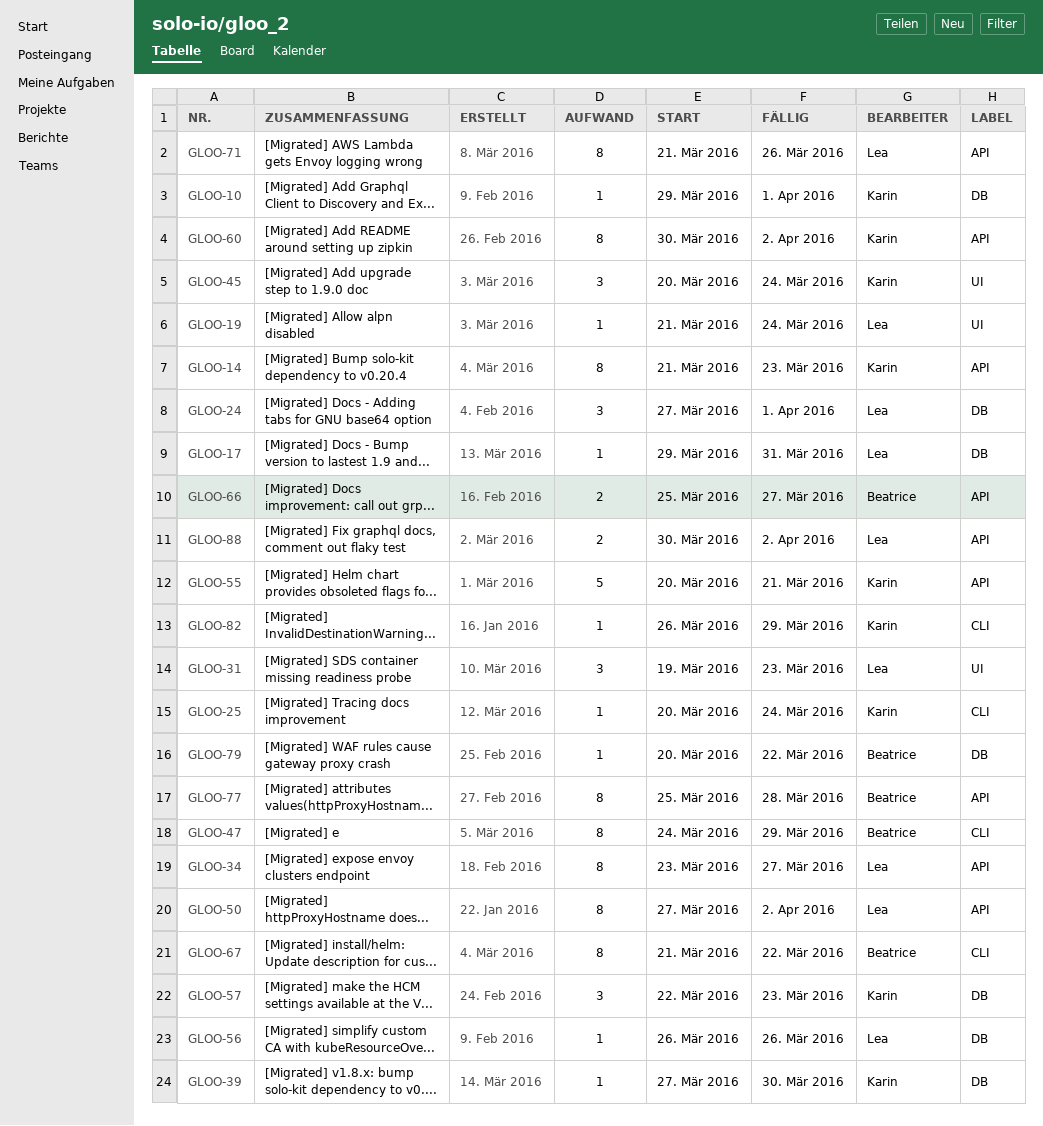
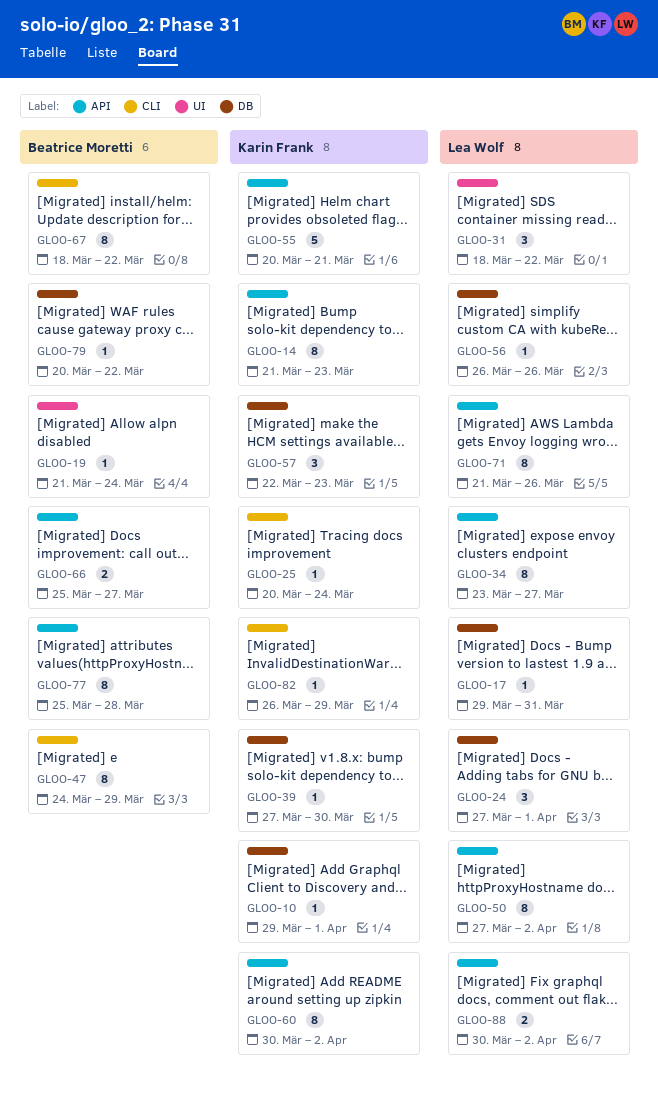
GLOO-19, owner: Lea Wolf -> Beatrice Moretti
GLOO-31, start: Mar 19 -> Mar 18
GLOO-31, due: Mar 23 -> Mar 22
GLOO-45: present -> none
GLOO-67, start: Mar 21 -> Mar 18

